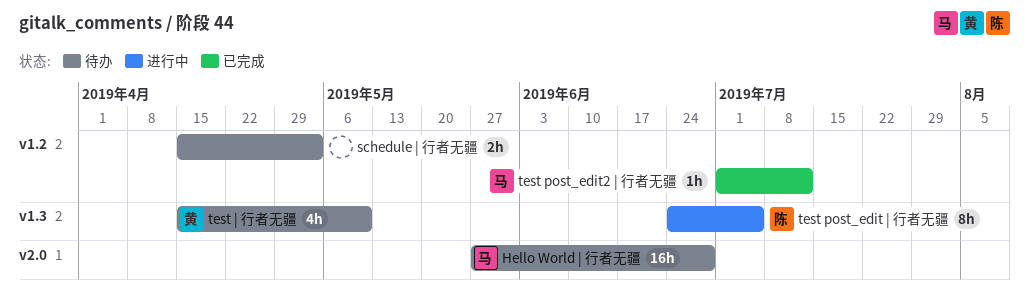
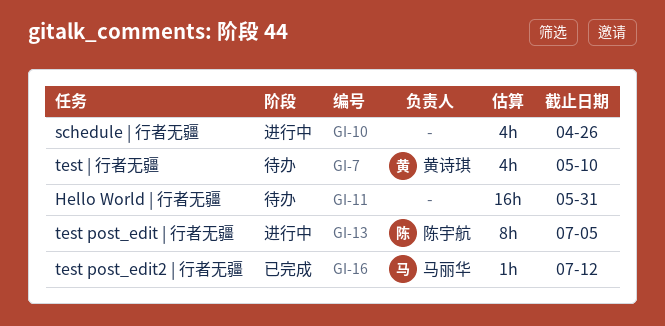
Hello World | 行者无疆, owner: 马丽华 -> none
Hello World | 行者无疆, due: Jun 28 -> May 31
schedule | 行者无疆, status: 待办 -> 进行中
schedule | 行者无疆, estimate: 2h -> 4h
schedule | 行者无疆, due: May 3 -> Apr 26

